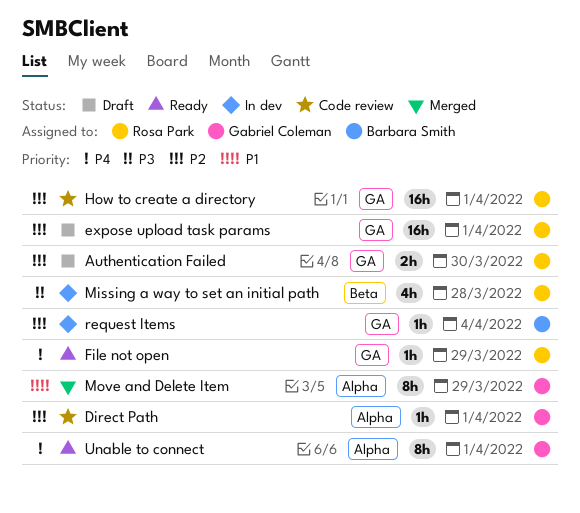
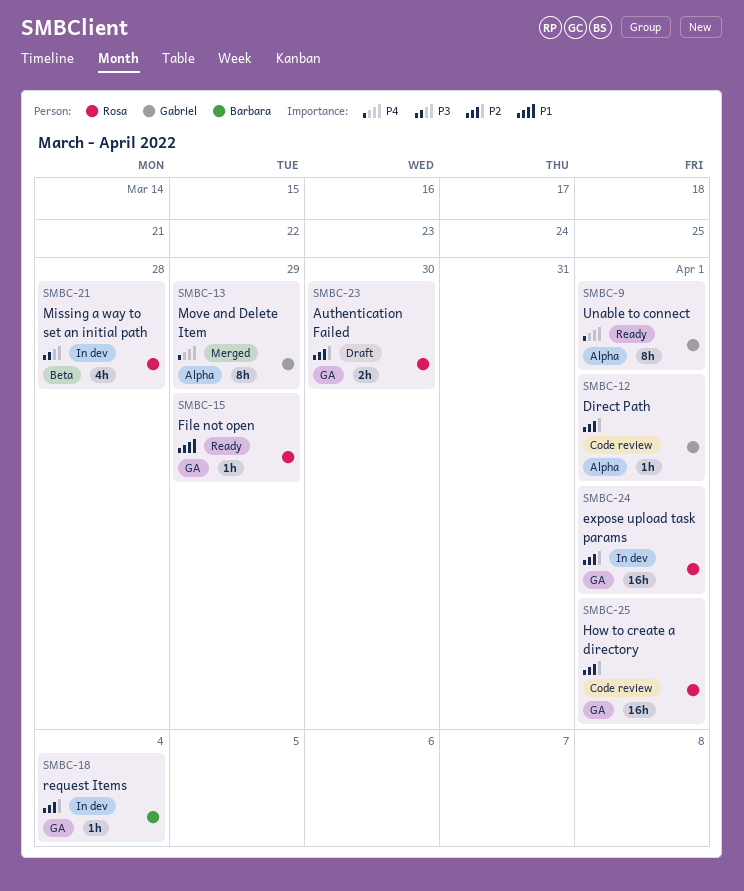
expose upload task params, status: Draft -> In dev
File not open, priority: P4 -> P1
Move and Delete Item, priority: P1 -> P4

